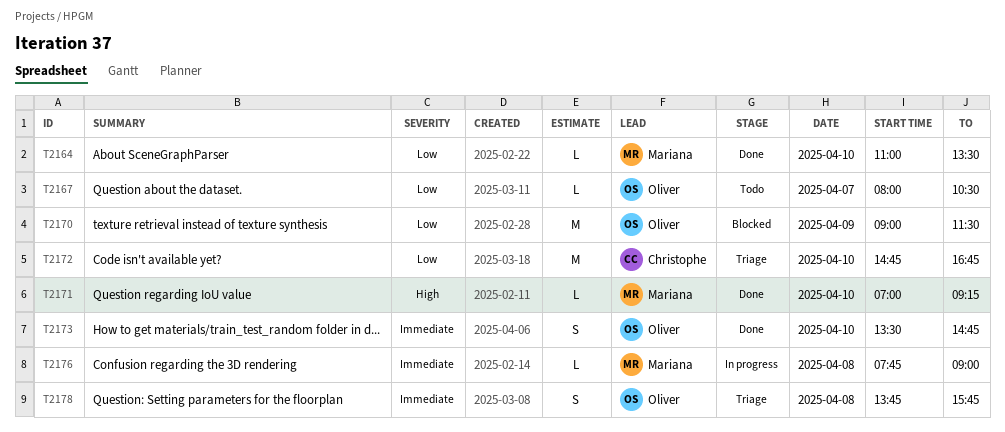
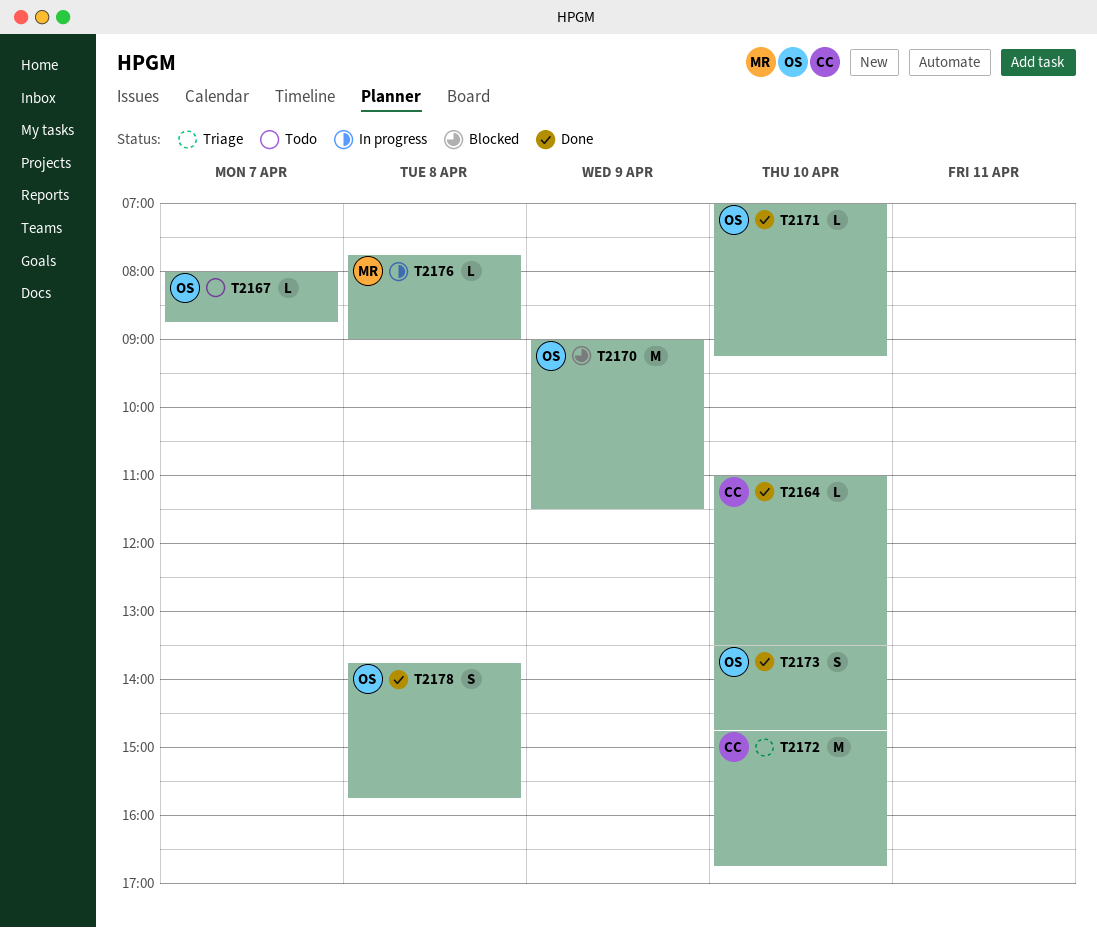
T2164, owner: Mariana -> Christophe
T2167, ends: 10:30 -> 08:45
T2171, owner: Mariana -> Oliver
T2178, status: Triage -> Done

